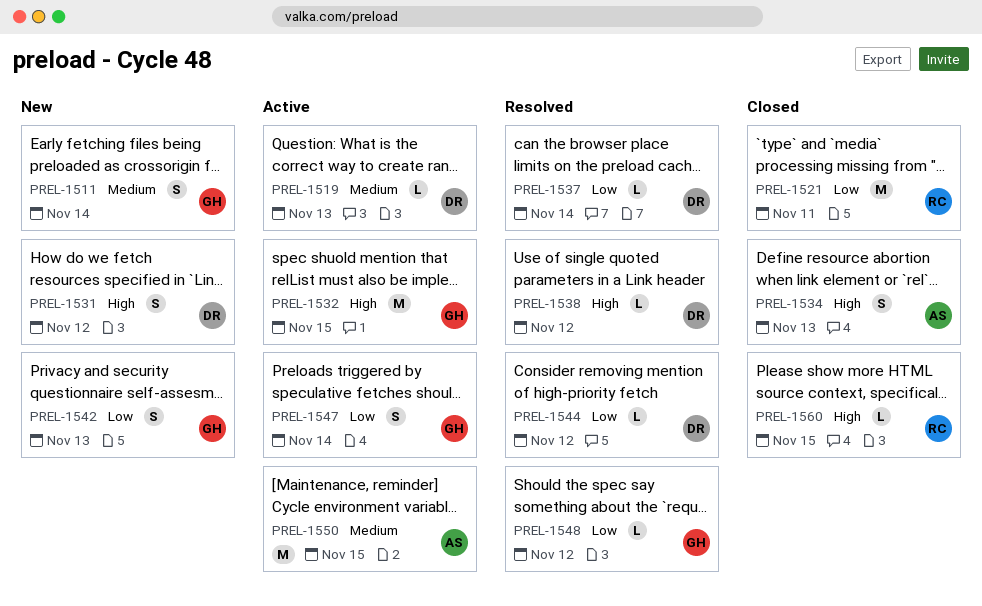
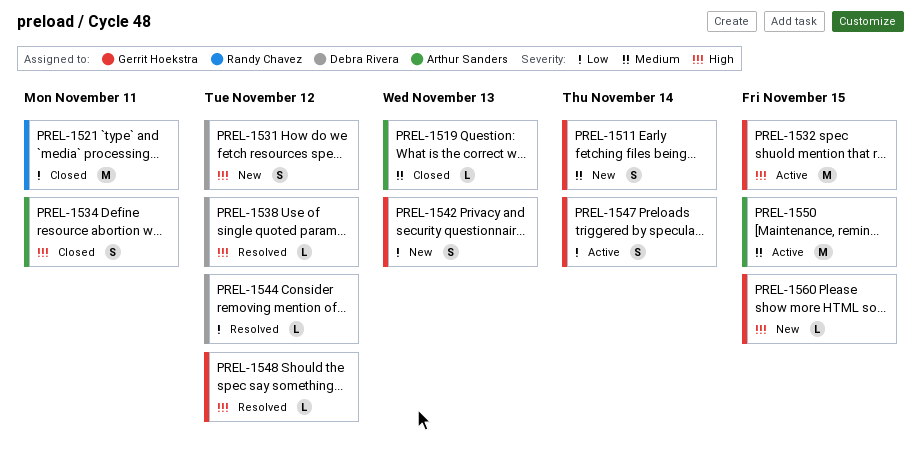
PREL-1519, status: Active -> Closed
PREL-1519, owner: Debra Rivera -> Arthur Sanders
PREL-1534, due: Nov 13 -> Nov 11
PREL-1537: present -> none
PREL-1548, priority: Low -> High
PREL-1560, status: Closed -> New
PREL-1560, owner: Randy Chavez -> Gerrit Hoekstra

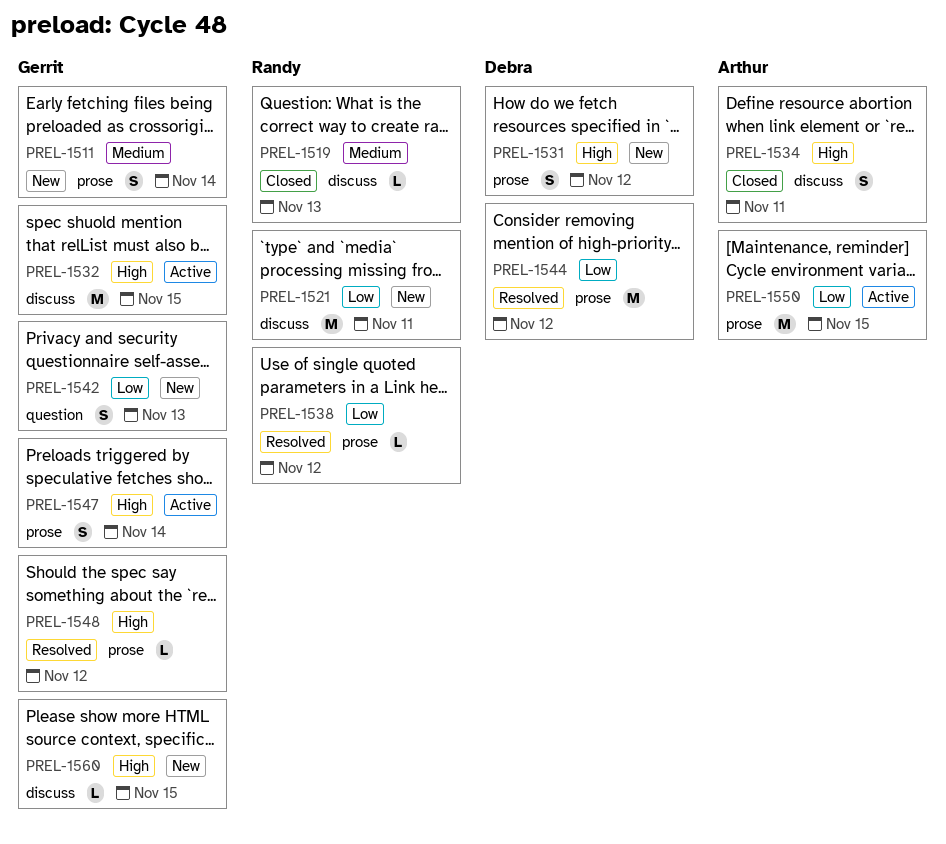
PREL-1519, owner: Arthur Sanders -> Randy Chavez
PREL-1521, status: Closed -> New
PREL-1538, owner: Debra Rivera -> Randy Chavez
PREL-1538, priority: High -> Low
PREL-1544, estimate: L -> M
PREL-1547, priority: Low -> High
PREL-1550, priority: Medium -> Low

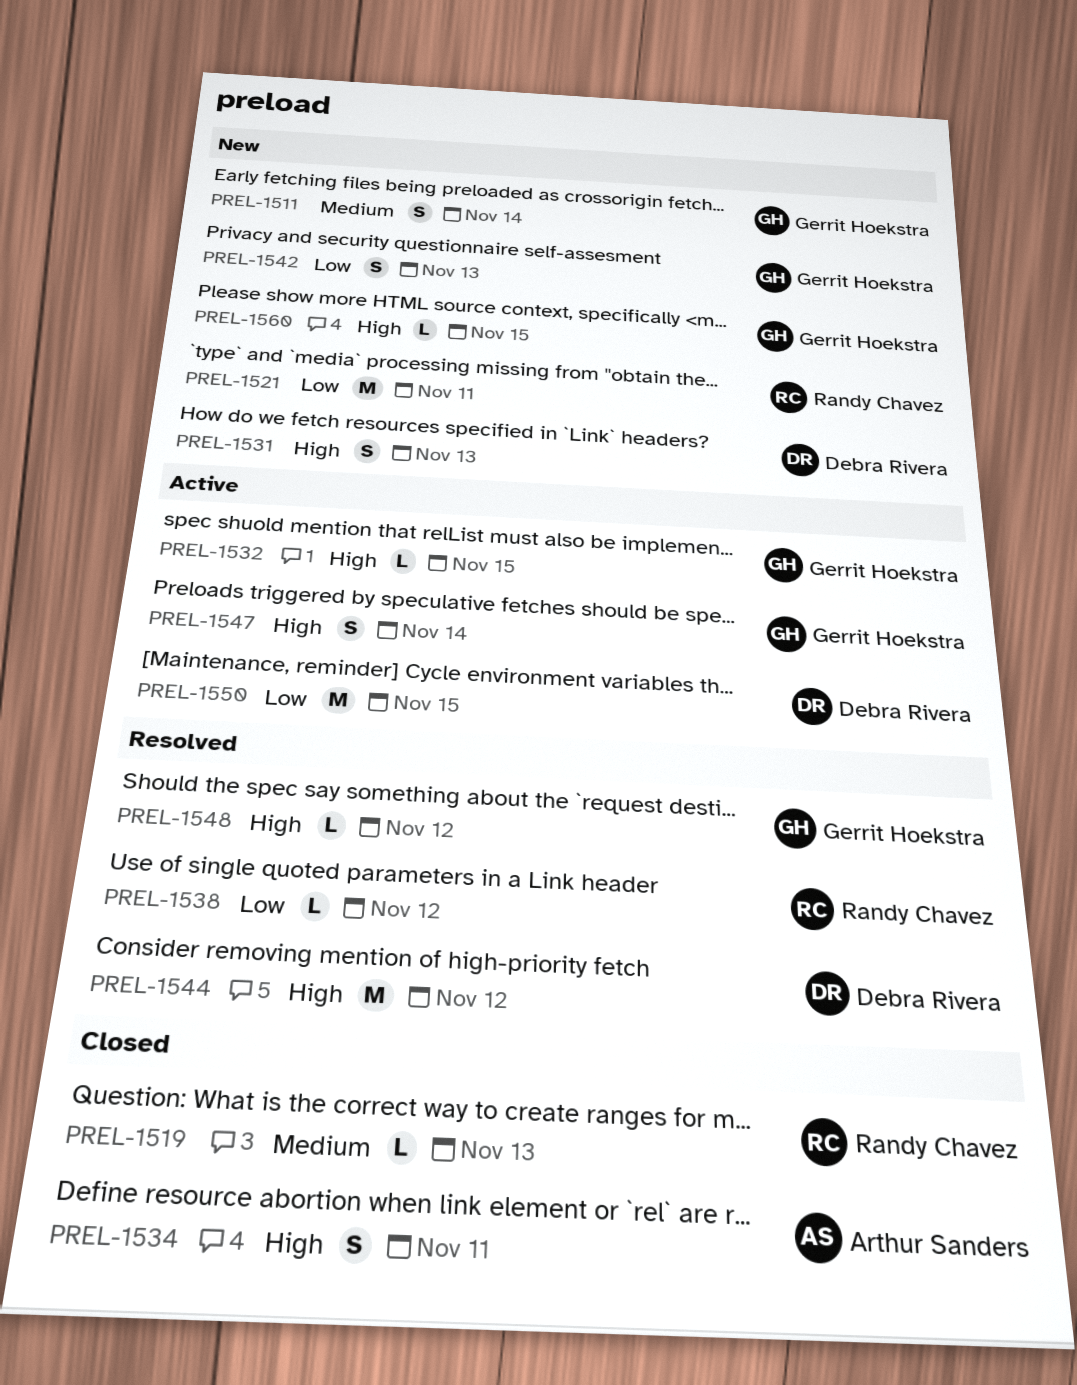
PREL-1531, due: Nov 12 -> Nov 13
PREL-1532, estimate: M -> L
PREL-1544, priority: Low -> High
PREL-1550, owner: Arthur Sanders -> Debra Rivera

